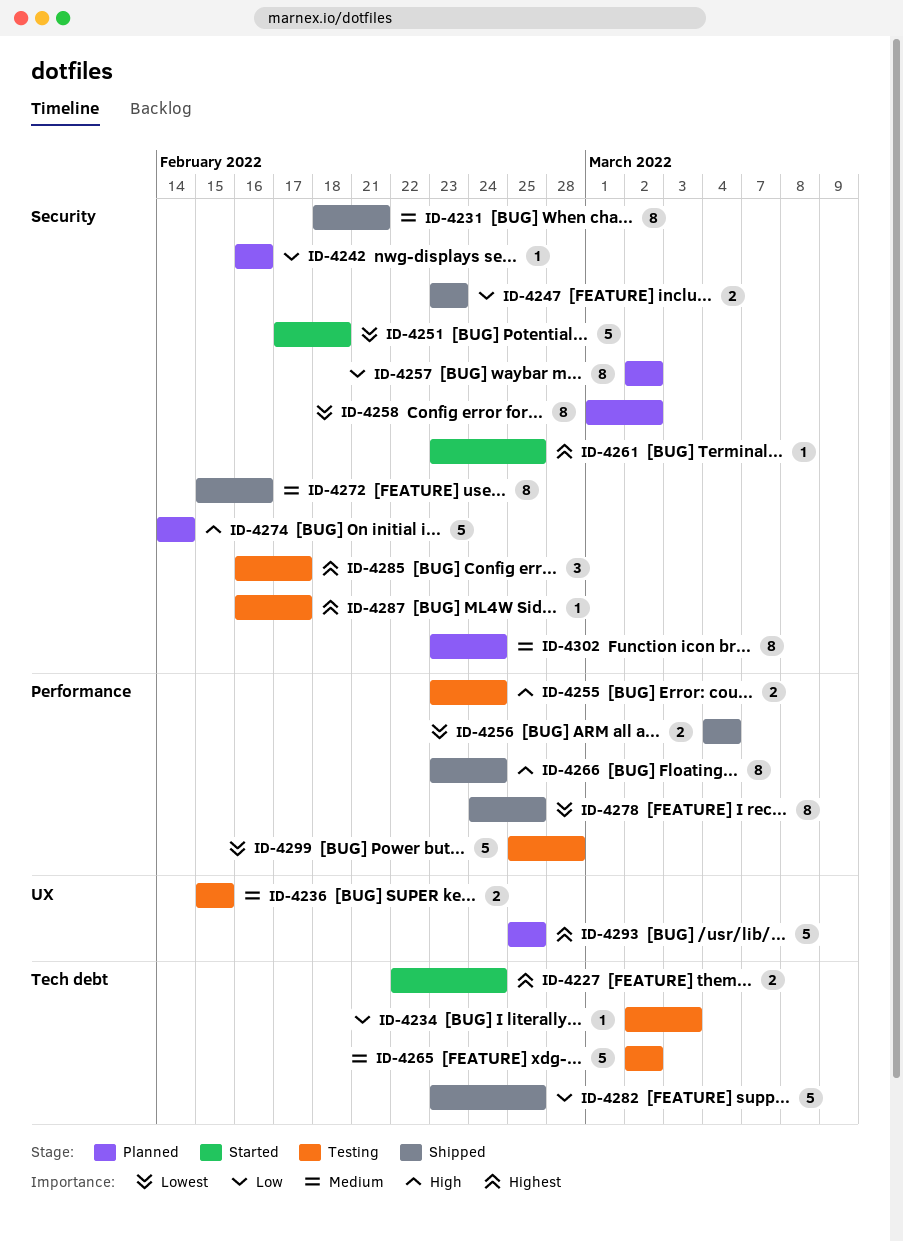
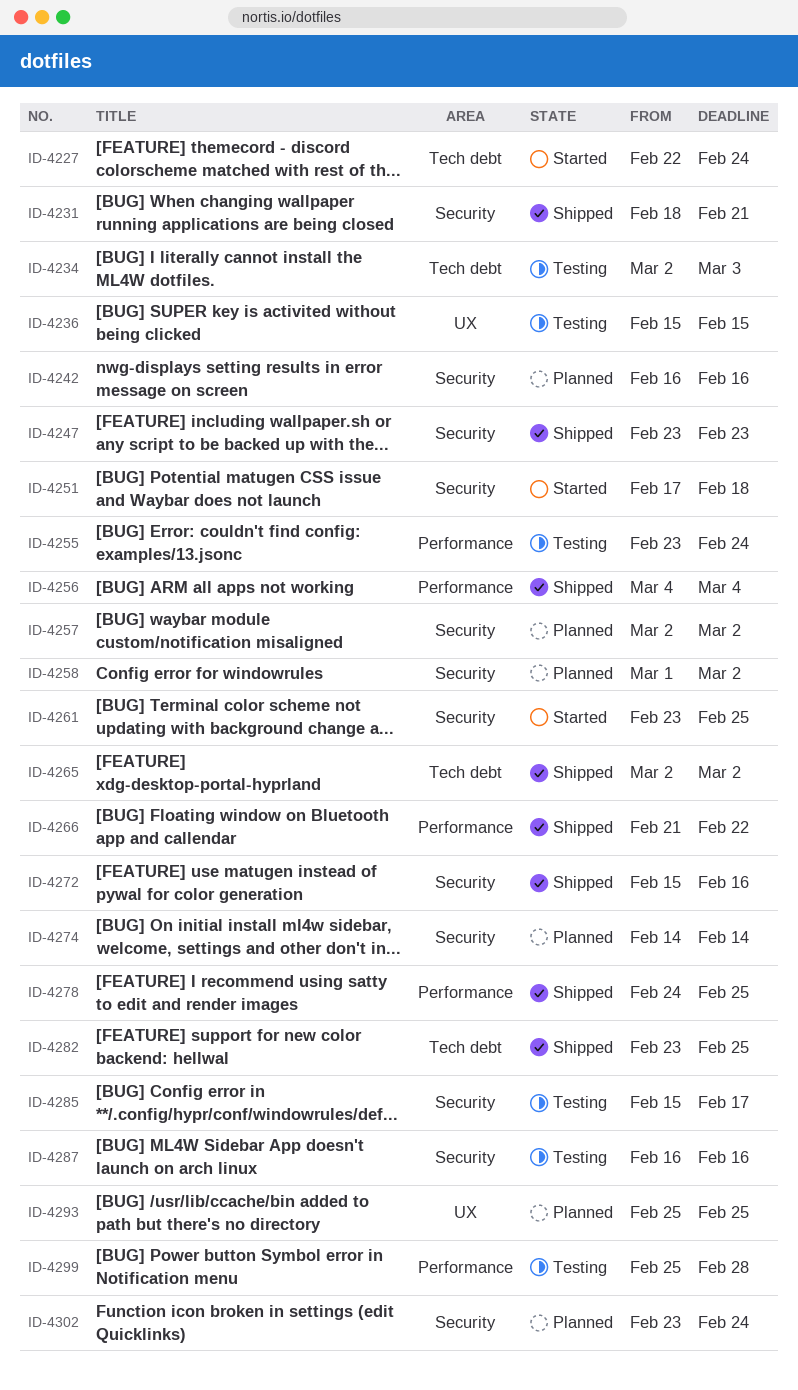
ID-4265, status: Testing -> Shipped
ID-4266, start: Feb 23 -> Feb 21
ID-4266, due: Feb 24 -> Feb 22
ID-4285, start: Feb 16 -> Feb 15
ID-4287, due: Feb 17 -> Feb 16

